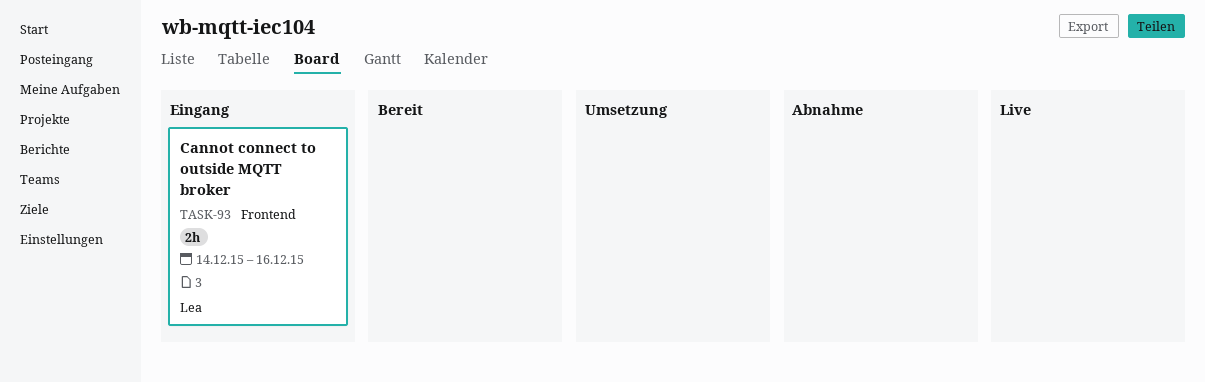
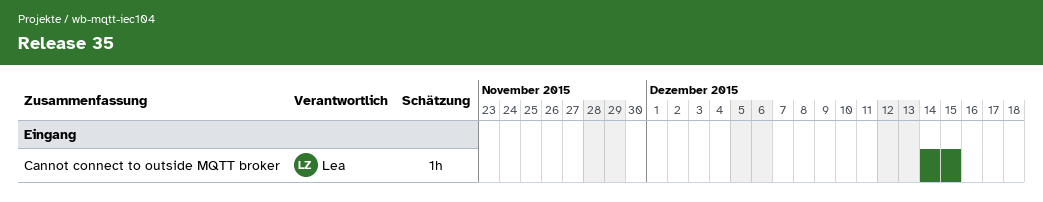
Cannot connect to outside MQTT broker, estimate: 2h -> 1h
Cannot connect to outside MQTT broker, due: Dec 16 -> Dec 15

